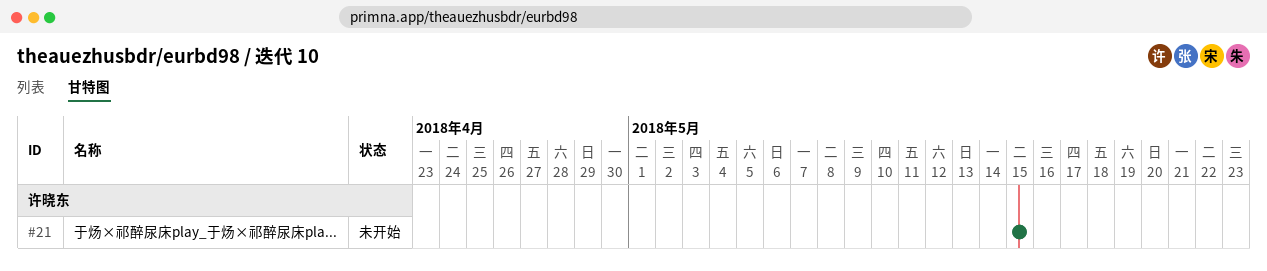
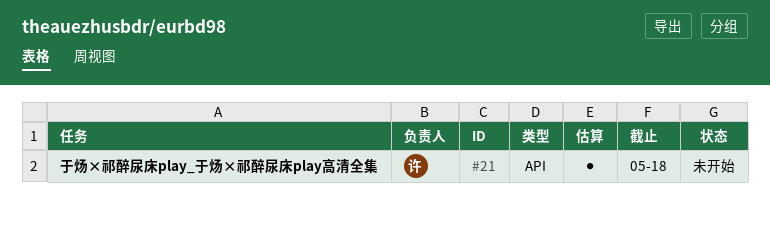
#21, due: May 15 -> May 18

